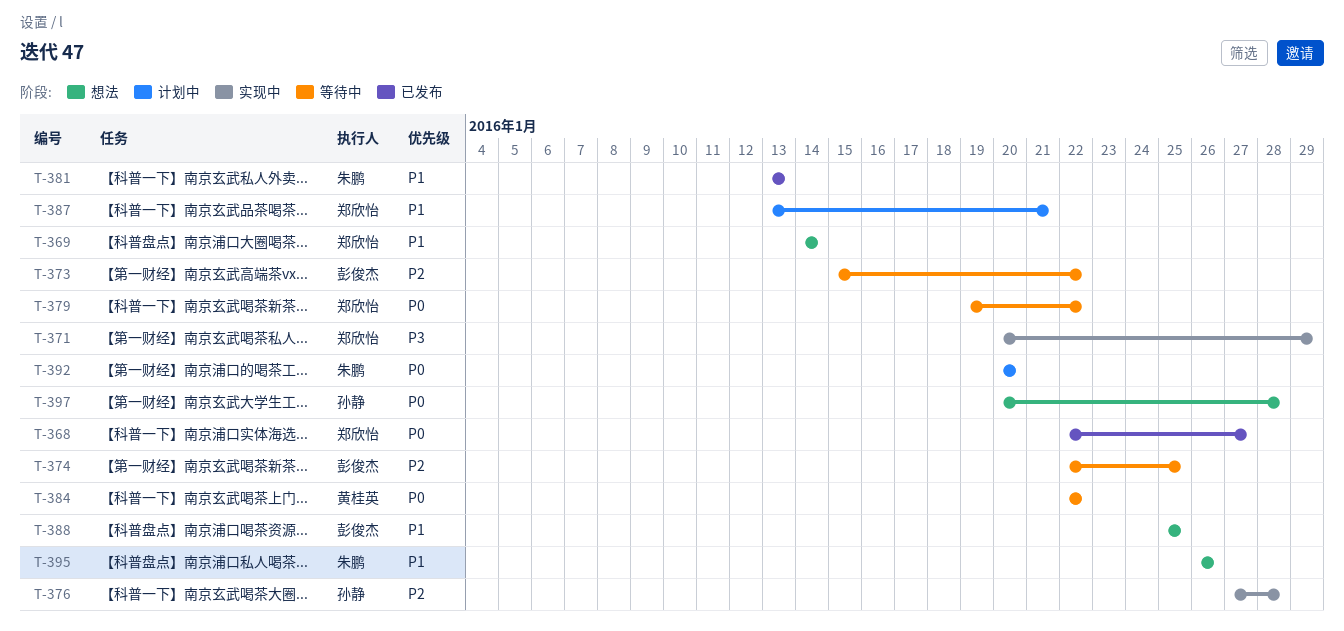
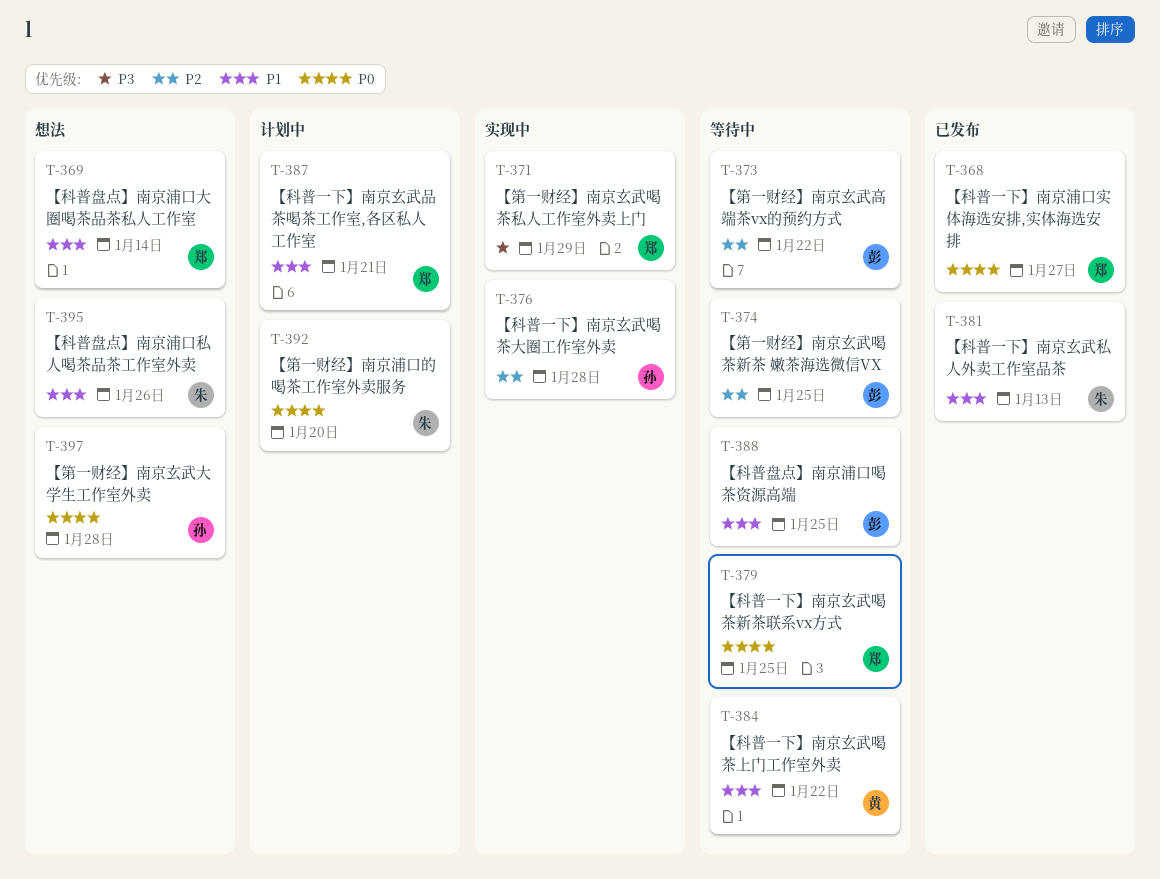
T-379, due: Jan 22 -> Jan 25
T-384, priority: P0 -> P1
T-388, status: 想法 -> 等待中

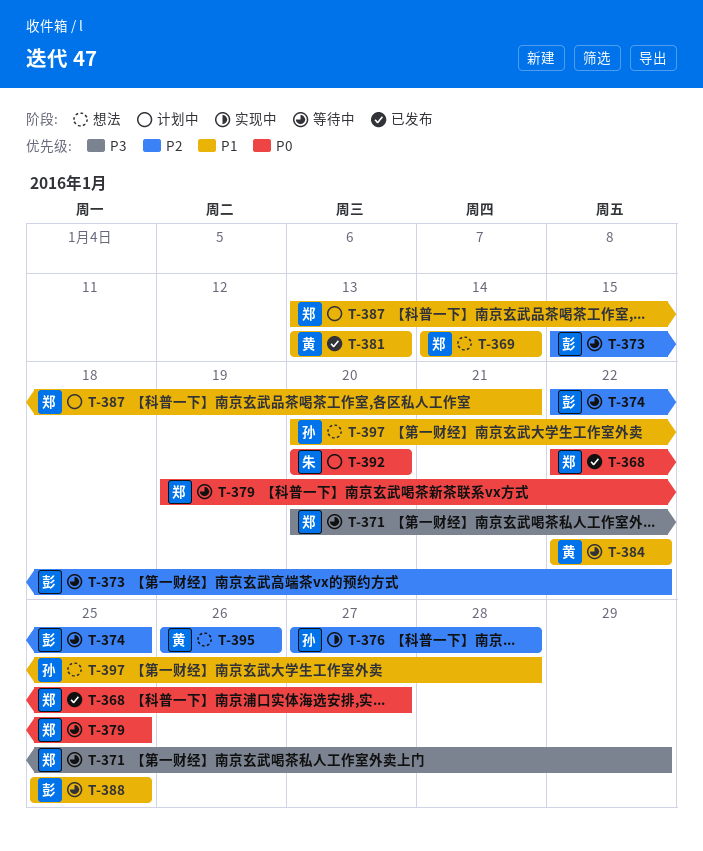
T-371, status: 实现中 -> 等待中
T-381, owner: 朱 -> 黄
T-395, owner: 朱 -> 黄
T-395, priority: P1 -> P2
T-397, priority: P0 -> P1

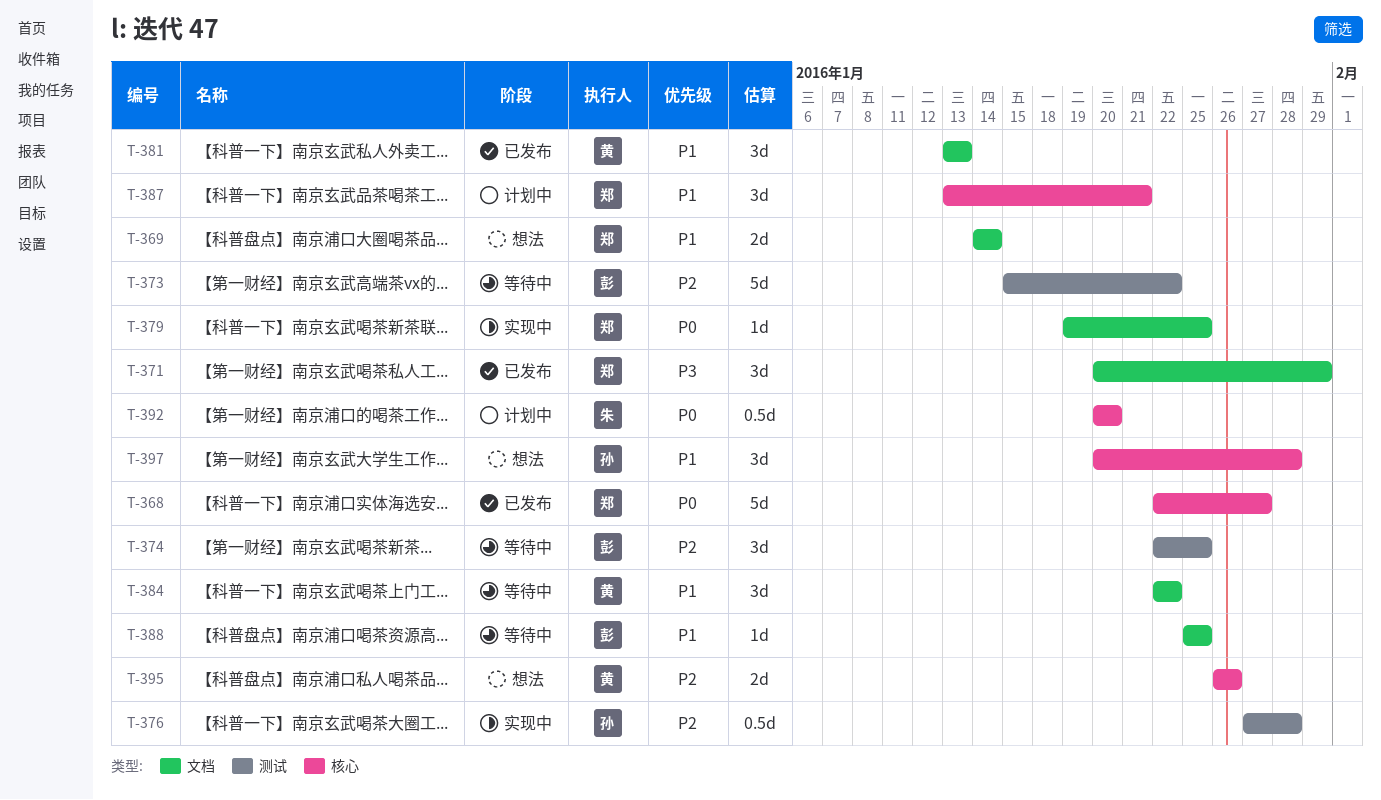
T-371, status: 等待中 -> 已发布
T-379, status: 等待中 -> 实现中

